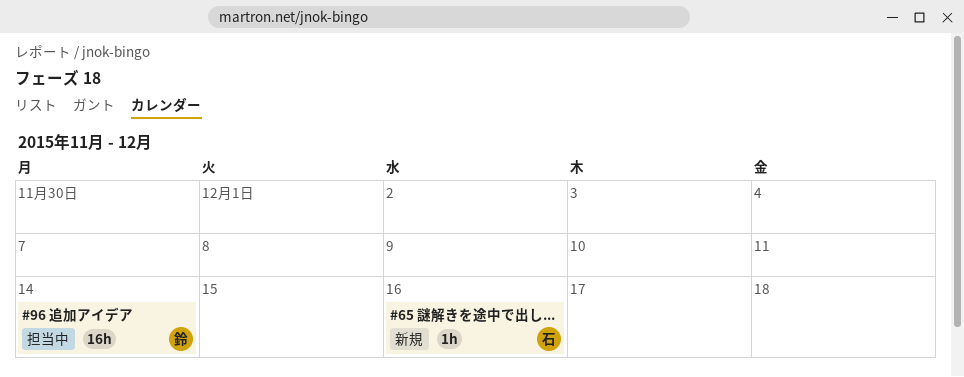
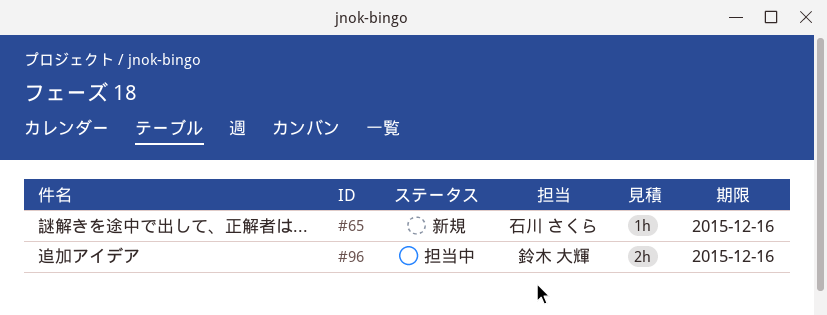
#96, estimate: 16h -> 2h
#96, due: Dec 14 -> Dec 16

